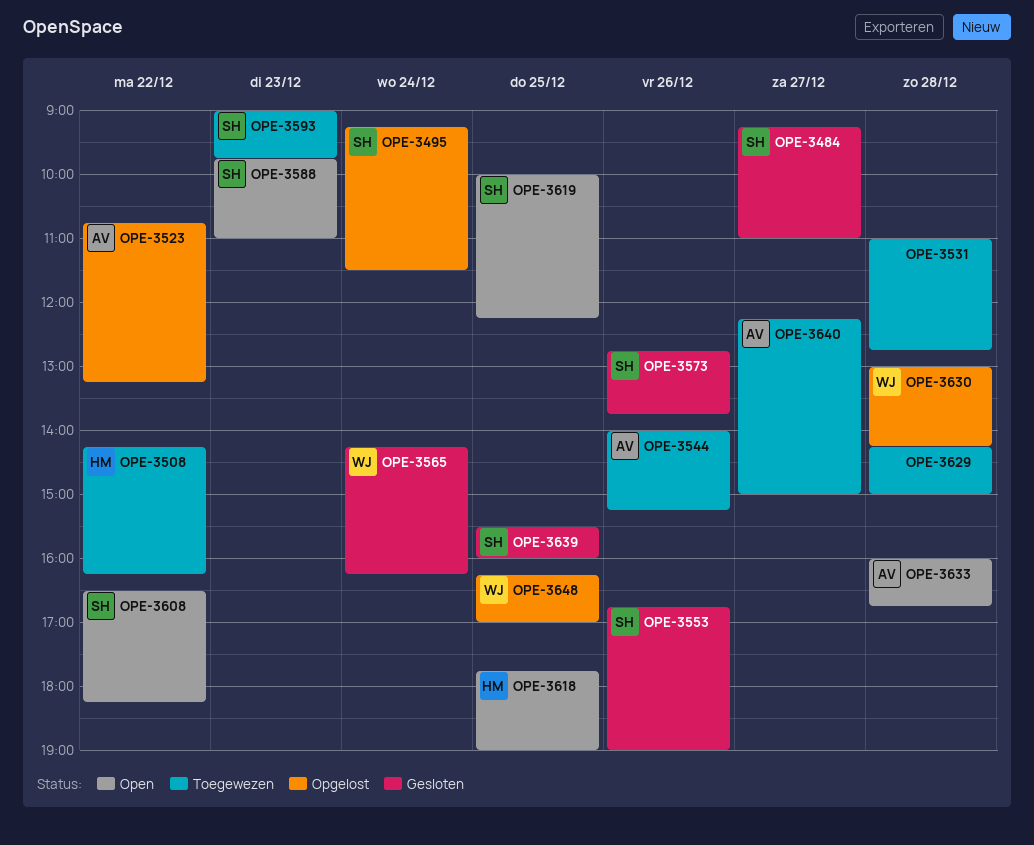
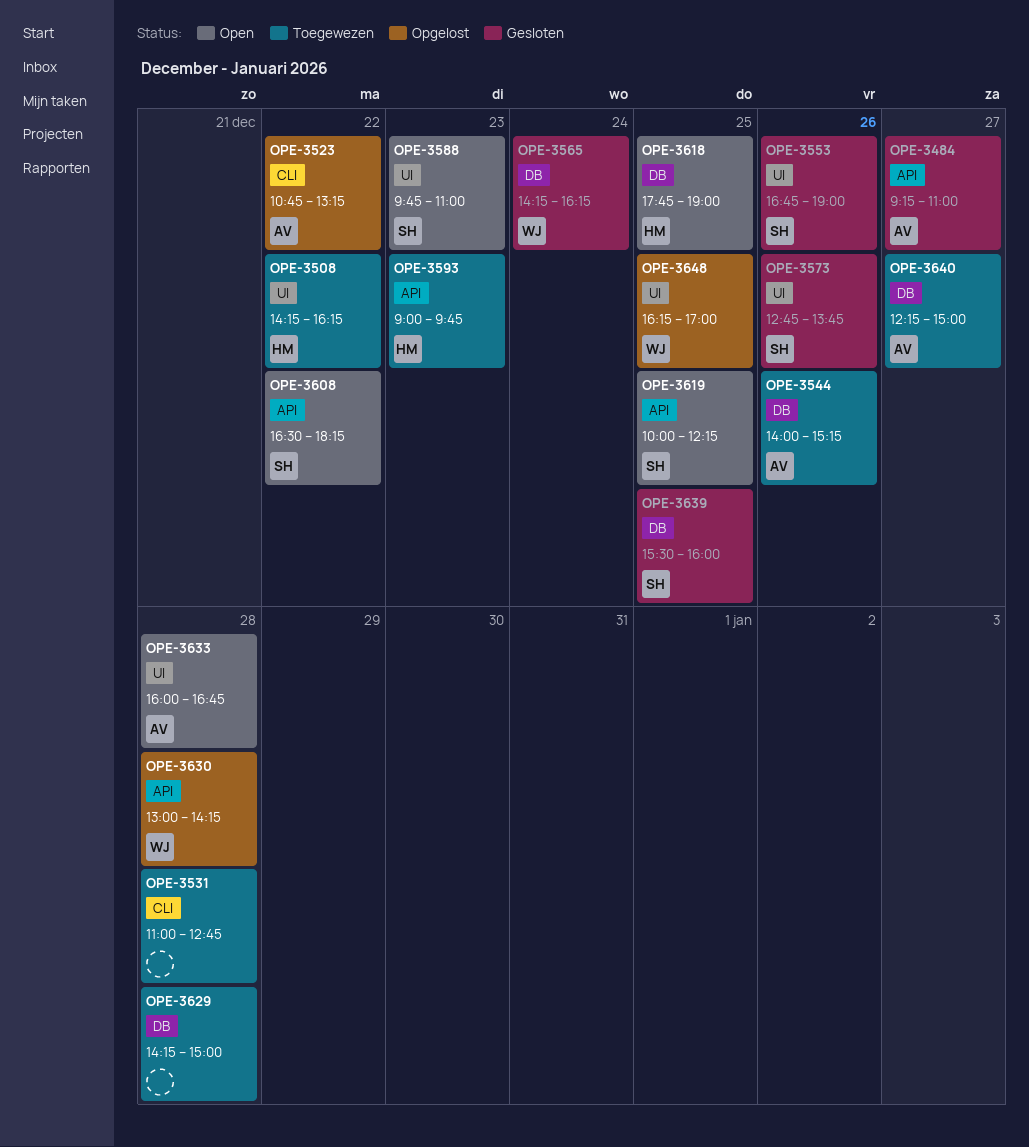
OPE-3484, owner: SH -> AV
OPE-3495: present -> none
OPE-3593, owner: SH -> HM

